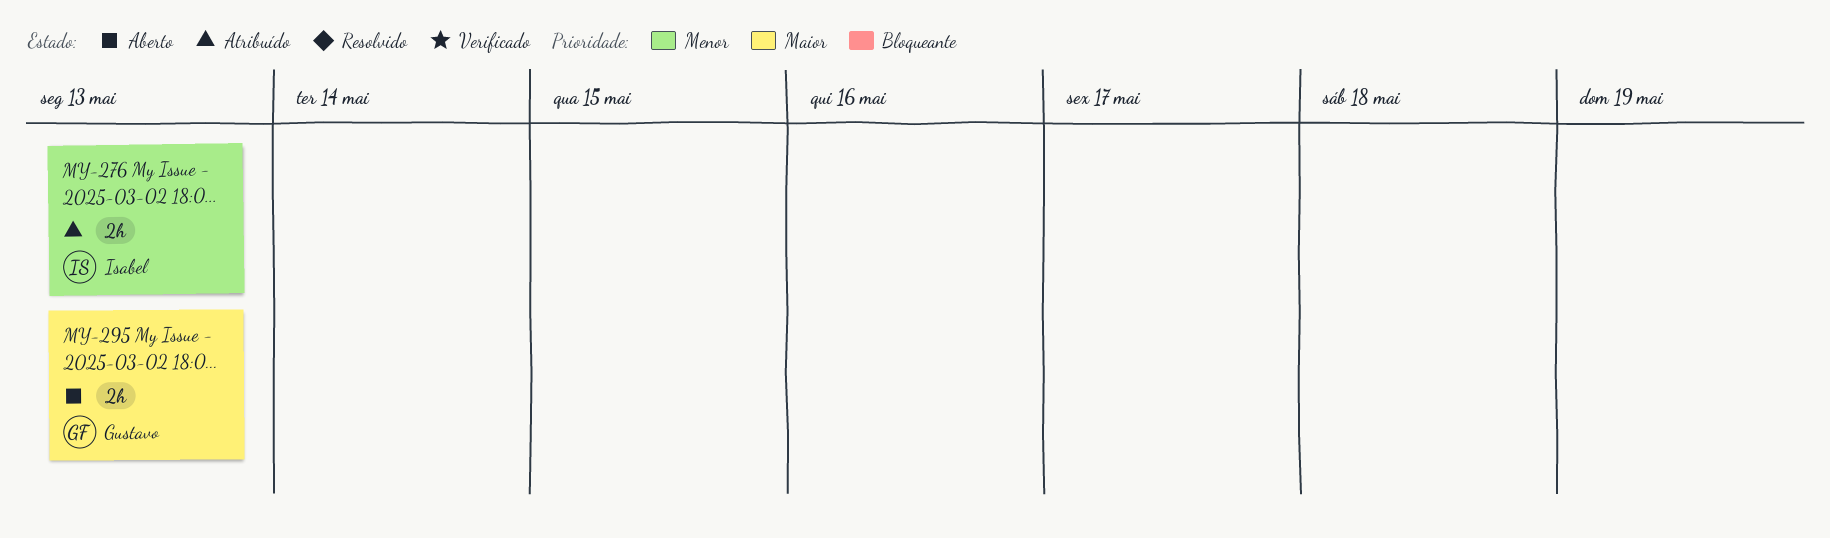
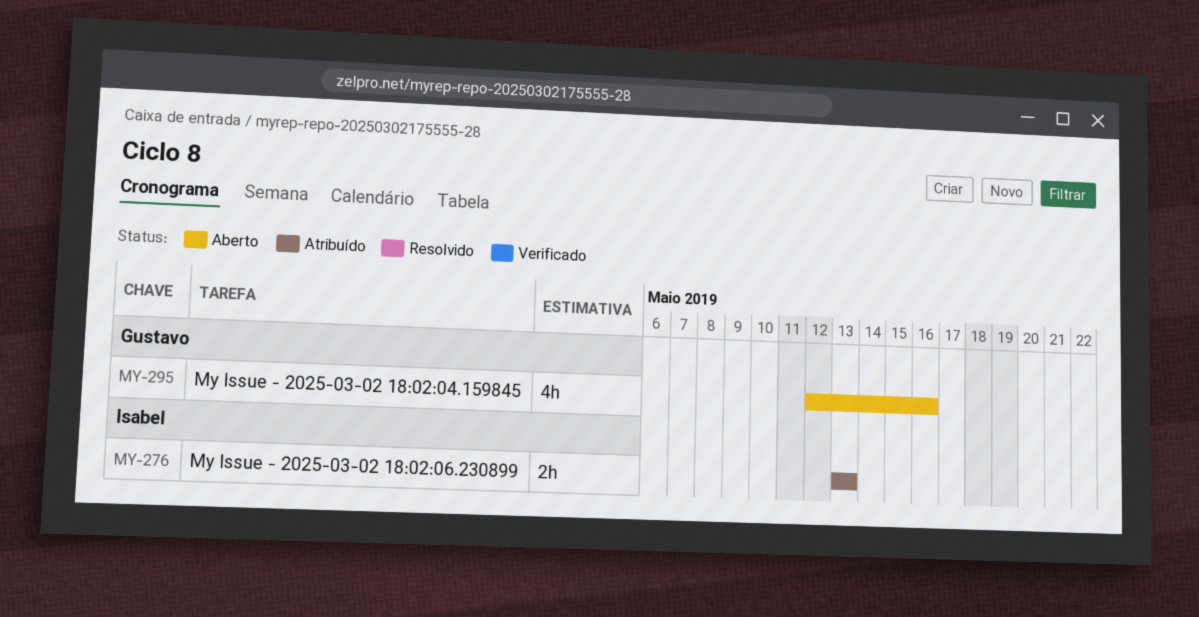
MY-295, estimate: 2h -> 4h
MY-295, due: May 13 -> May 16

